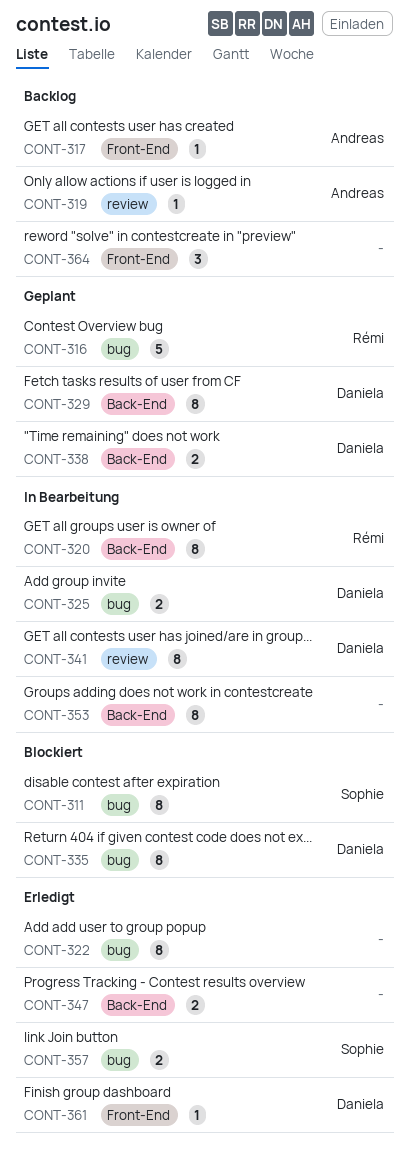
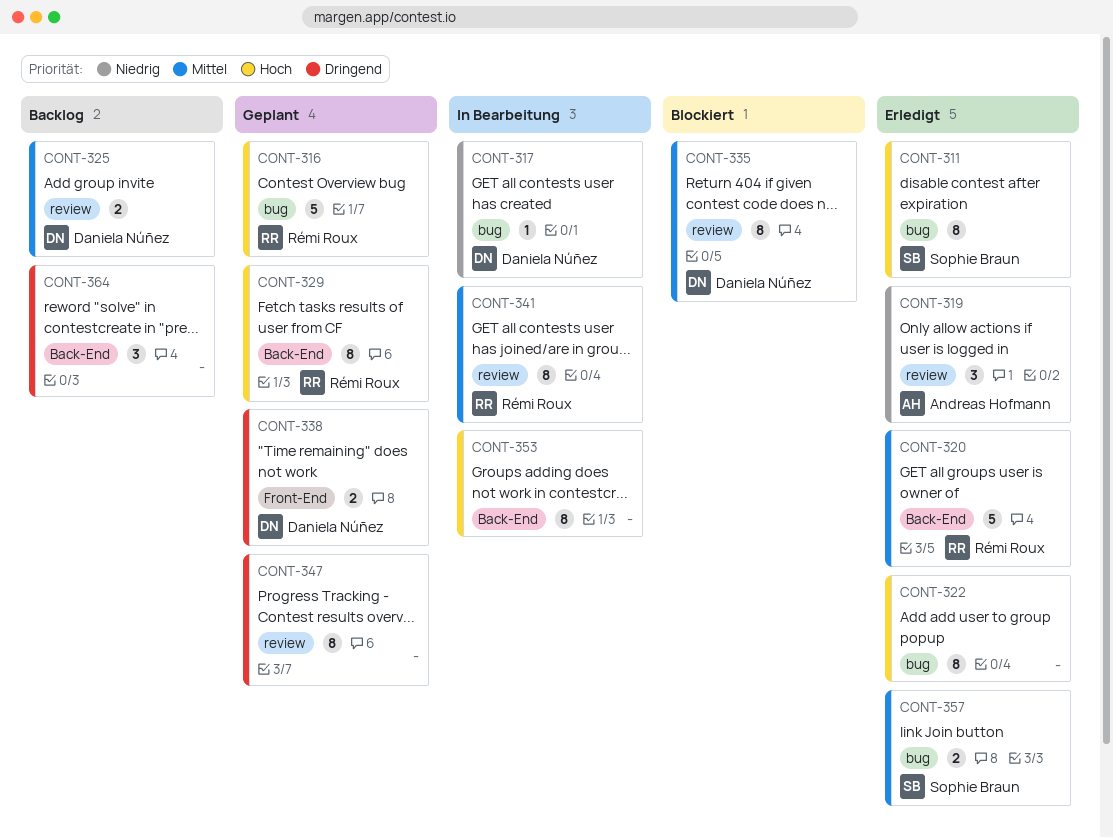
CONT-311, status: Blockiert -> Erledigt
CONT-317, status: Backlog -> In Bearbeitung
CONT-317, owner: Andreas Hofmann -> Daniela Núñez
CONT-317, label: Front-End -> bug
CONT-319, status: Backlog -> Erledigt
CONT-319, estimate: 1 -> 3
CONT-320, status: In Bearbeitung -> Erledigt
CONT-320, estimate: 8 -> 5
CONT-325, status: In Bearbeitung -> Backlog
CONT-325, label: bug -> review
CONT-329, owner: Daniela Núñez -> Rémi Roux
CONT-335, label: bug -> review
CONT-338, label: Back-End -> Front-End
CONT-341, owner: Daniela Núñez -> Rémi Roux
CONT-347, status: Erledigt -> Geplant
CONT-347, label: Back-End -> review
CONT-347, estimate: 2 -> 8
CONT-361: present -> none
CONT-364, label: Front-End -> Back-End

